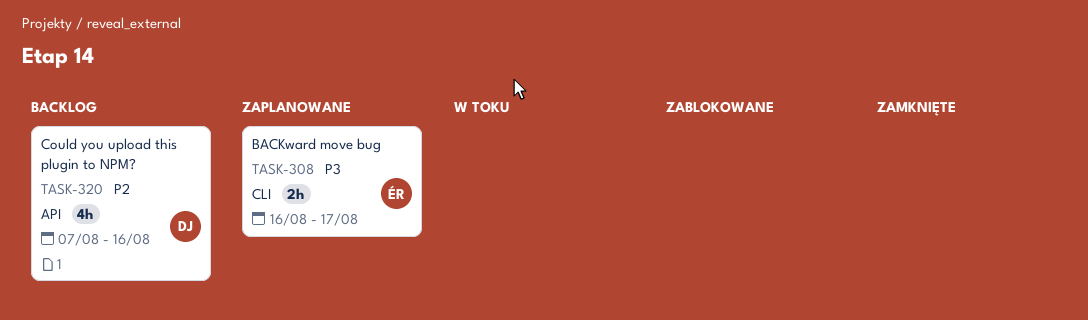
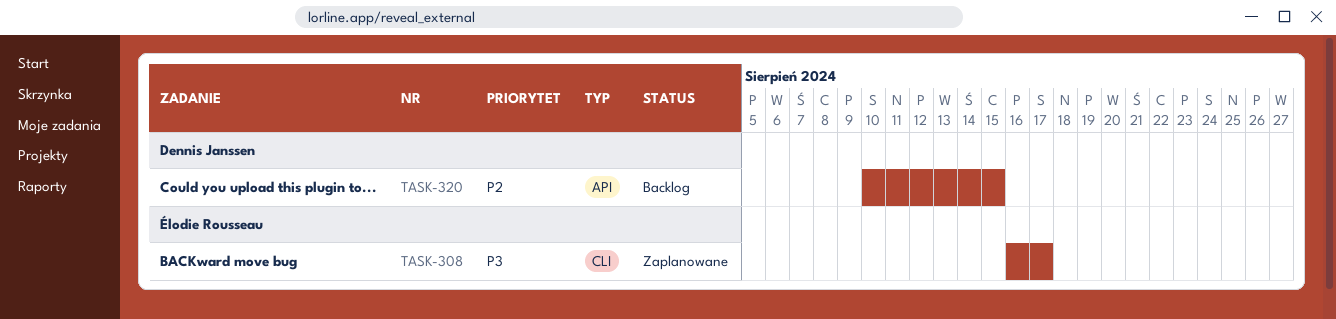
TASK-320, start: Aug 7 -> Aug 10
TASK-320, due: Aug 16 -> Aug 15

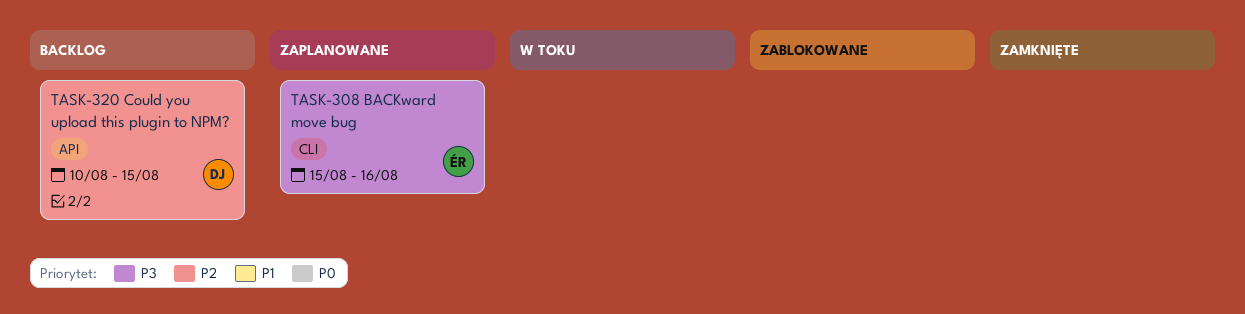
TASK-308, start: Aug 16 -> Aug 15
TASK-308, due: Aug 17 -> Aug 16

